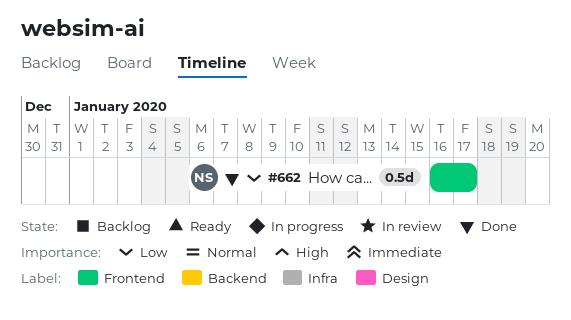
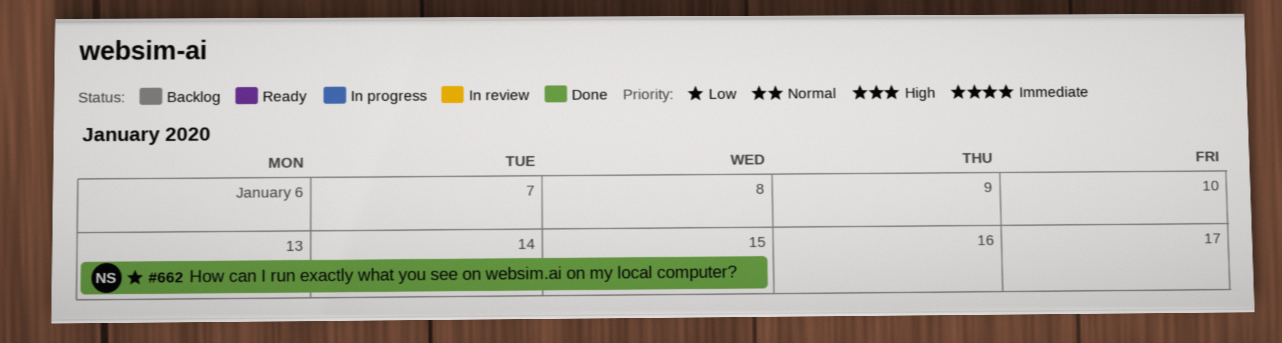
#662, start: Jan 16 -> Jan 13
#662, due: Jan 17 -> Jan 15

